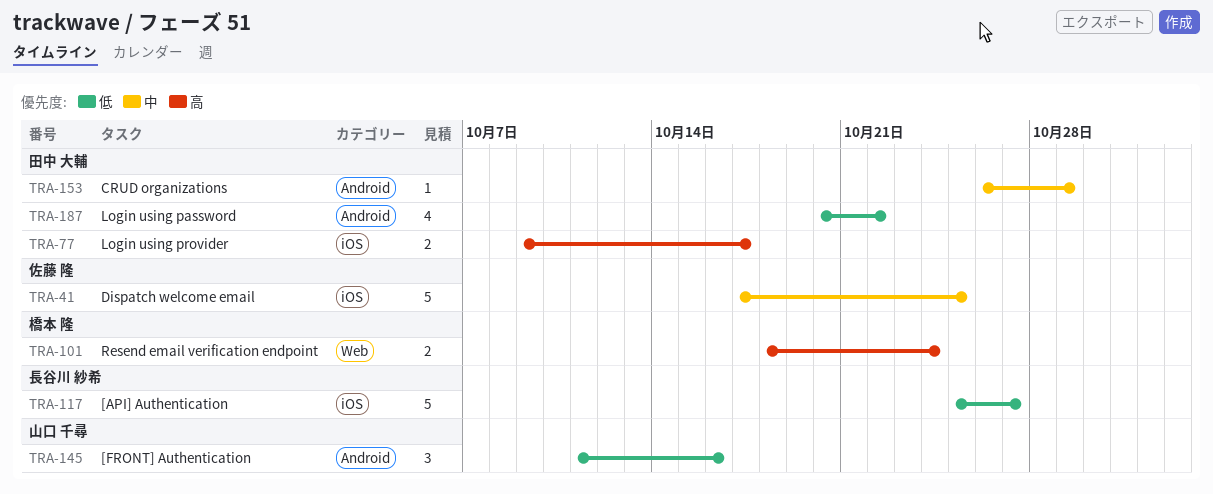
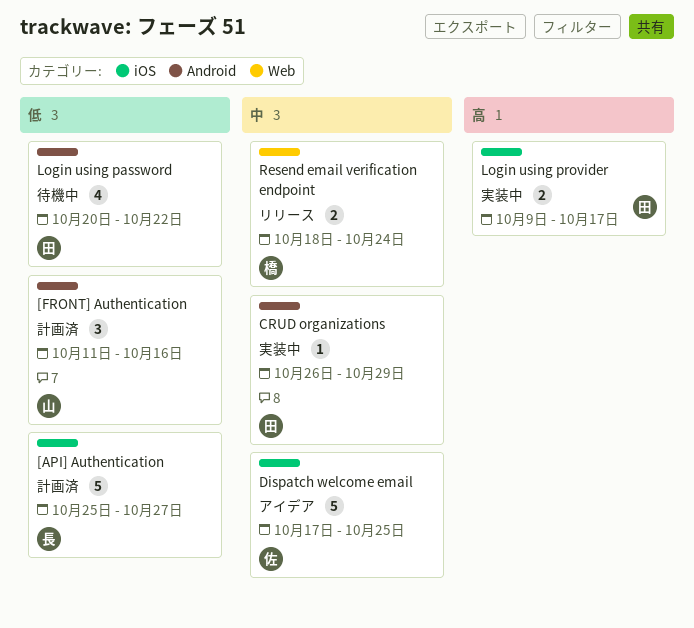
Resend email verification endpoint, priority: 高 -> 中

